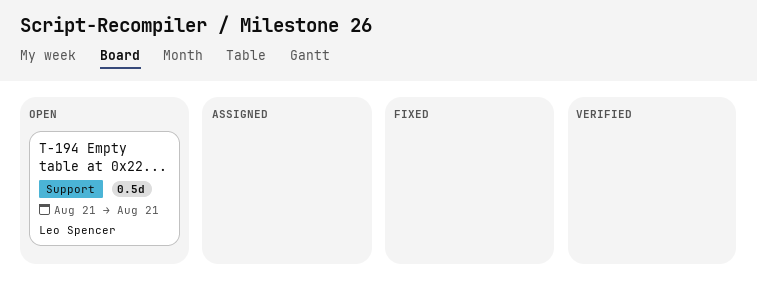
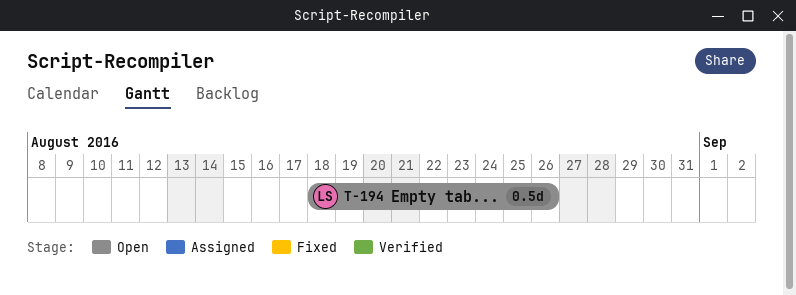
T-194, start: Aug 21 -> Aug 18
T-194, due: Aug 21 -> Aug 26

